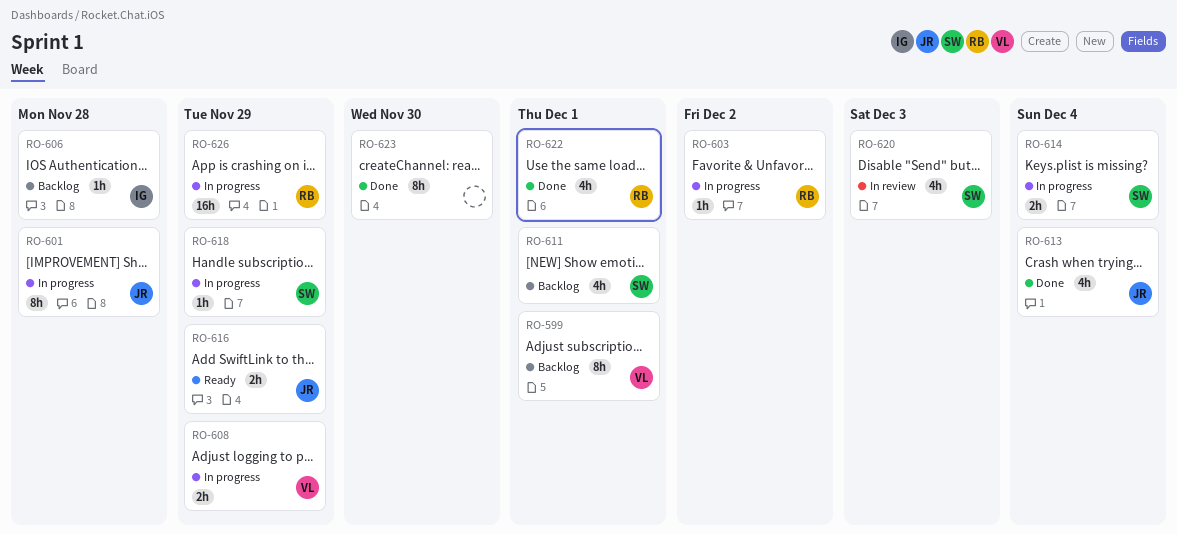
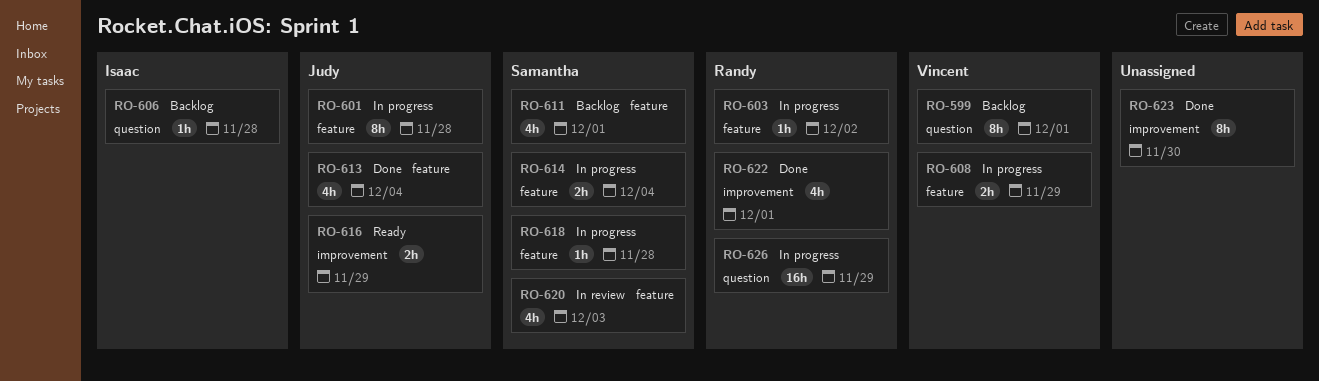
RO-618, due: Nov 29 -> Nov 28

